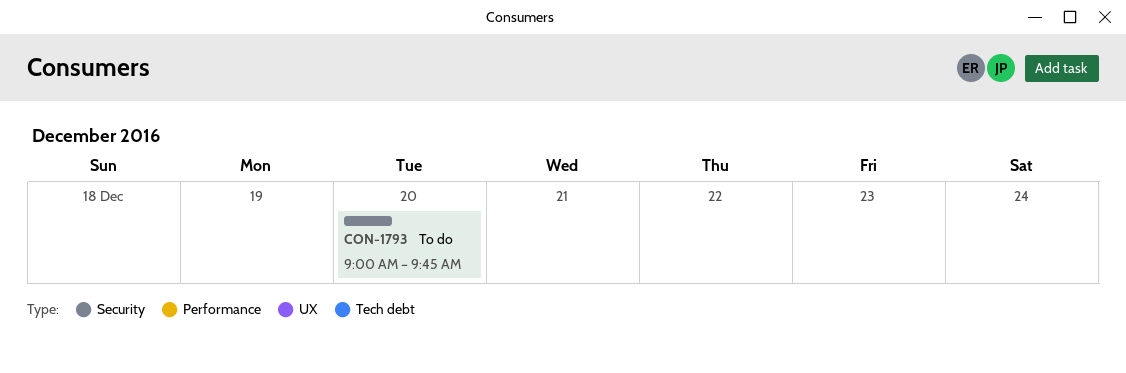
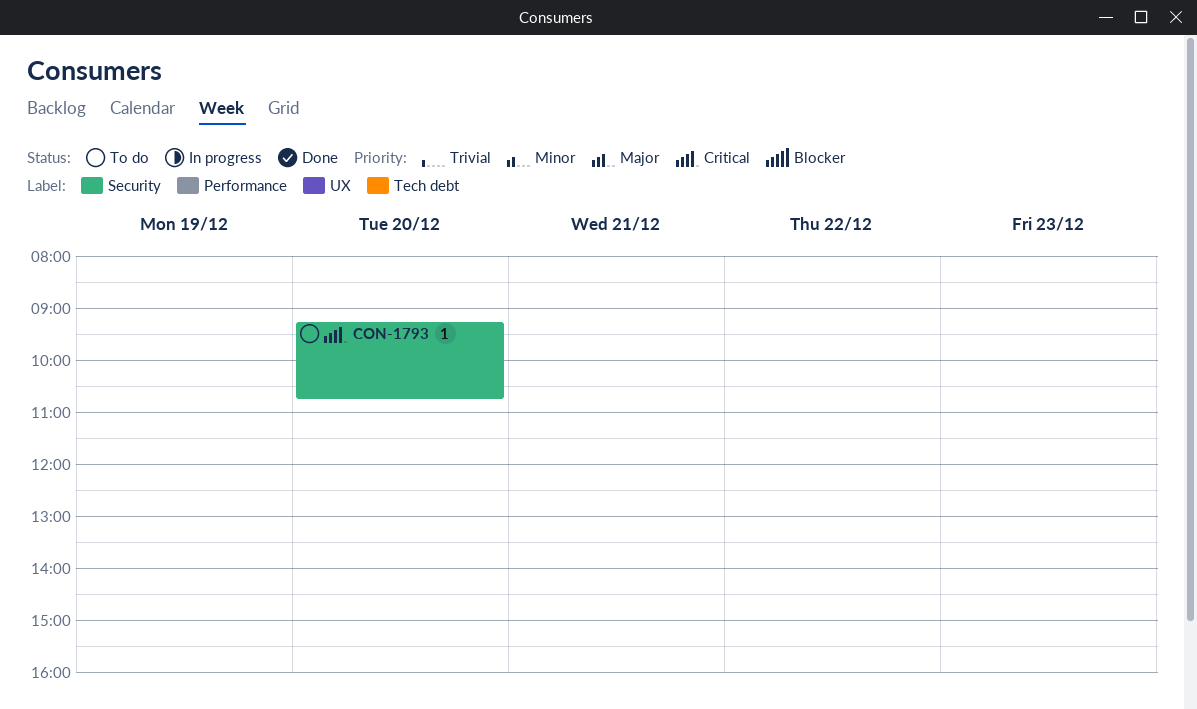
CON-1793, begins: 09:00 -> 09:15
CON-1793, ends: 09:45 -> 10:45

